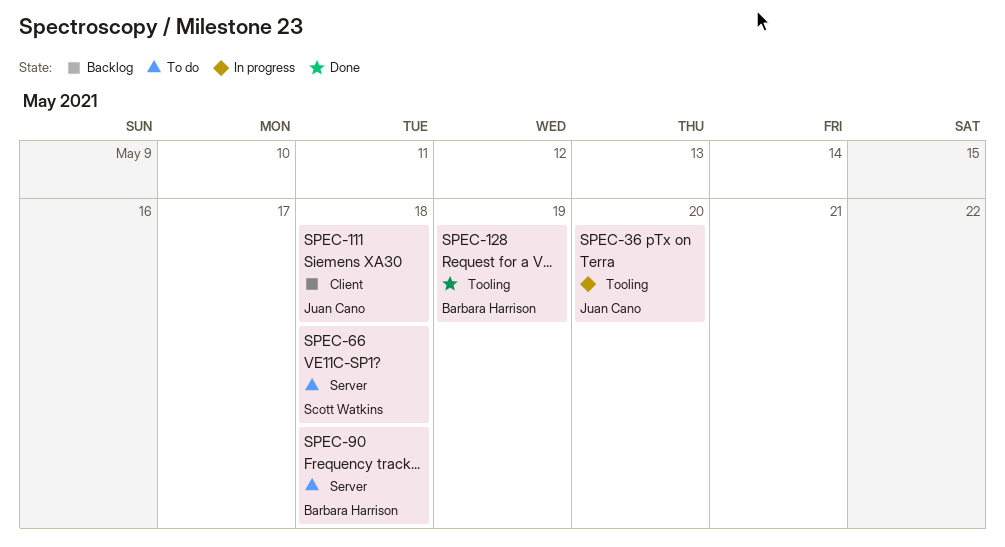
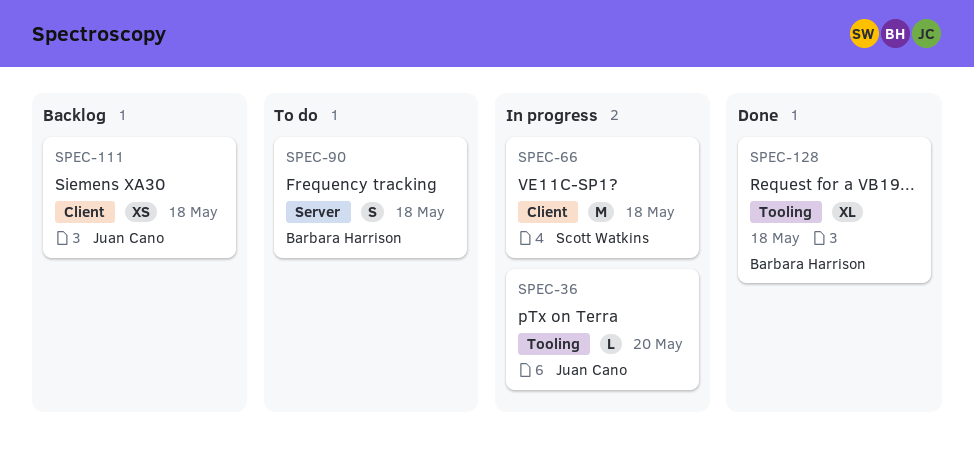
SPEC-66, status: To do -> In progress
SPEC-66, label: Server -> Client
SPEC-128, due: May 19 -> May 18

